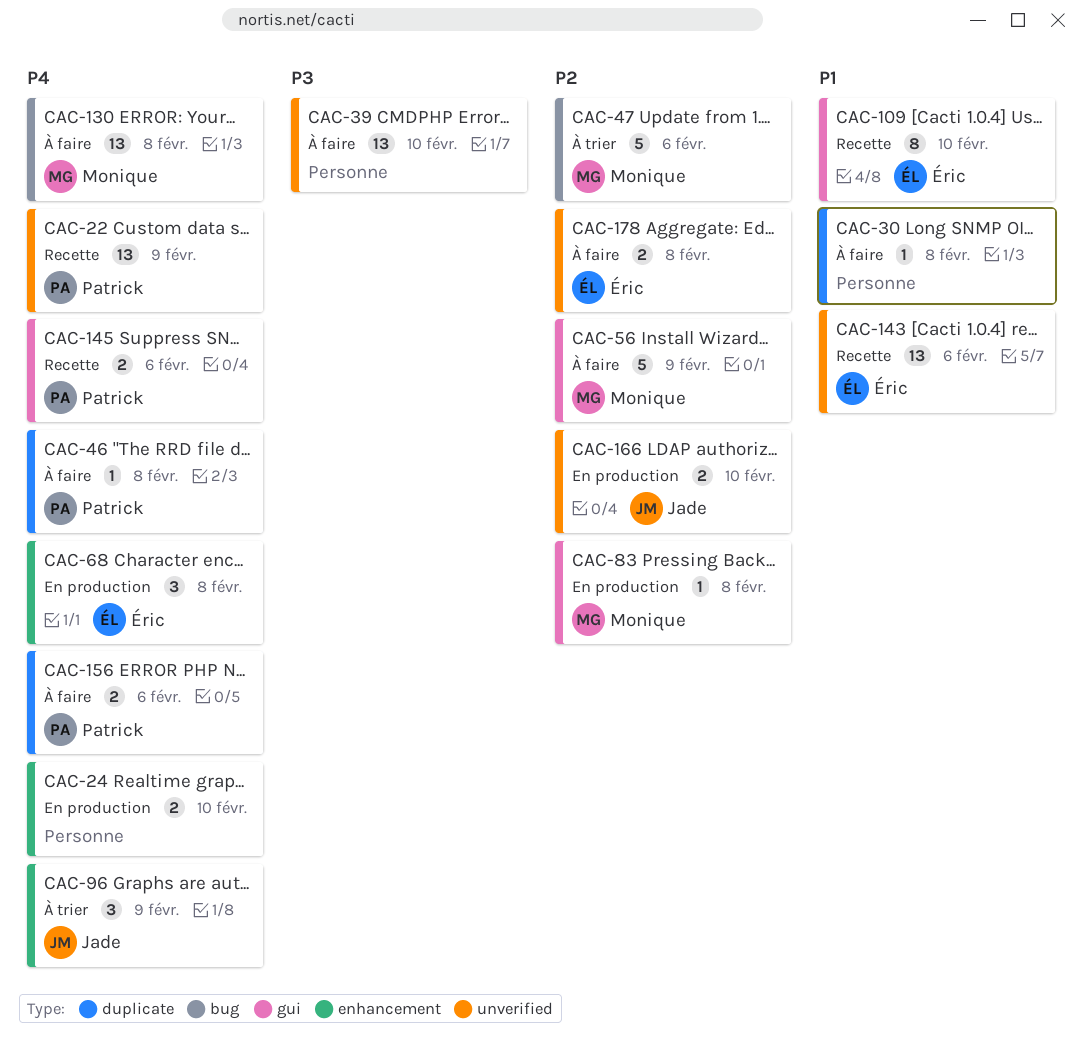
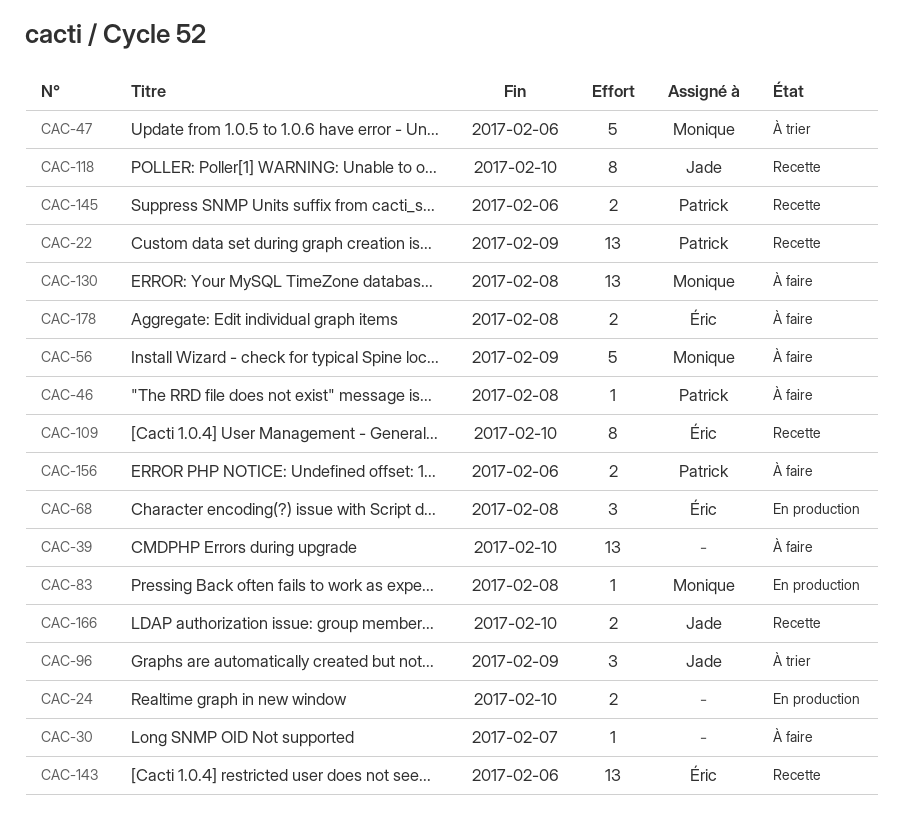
CAC-30, due: Feb 8 -> Feb 7
CAC-118: none -> present
CAC-166, status: En production -> Recette

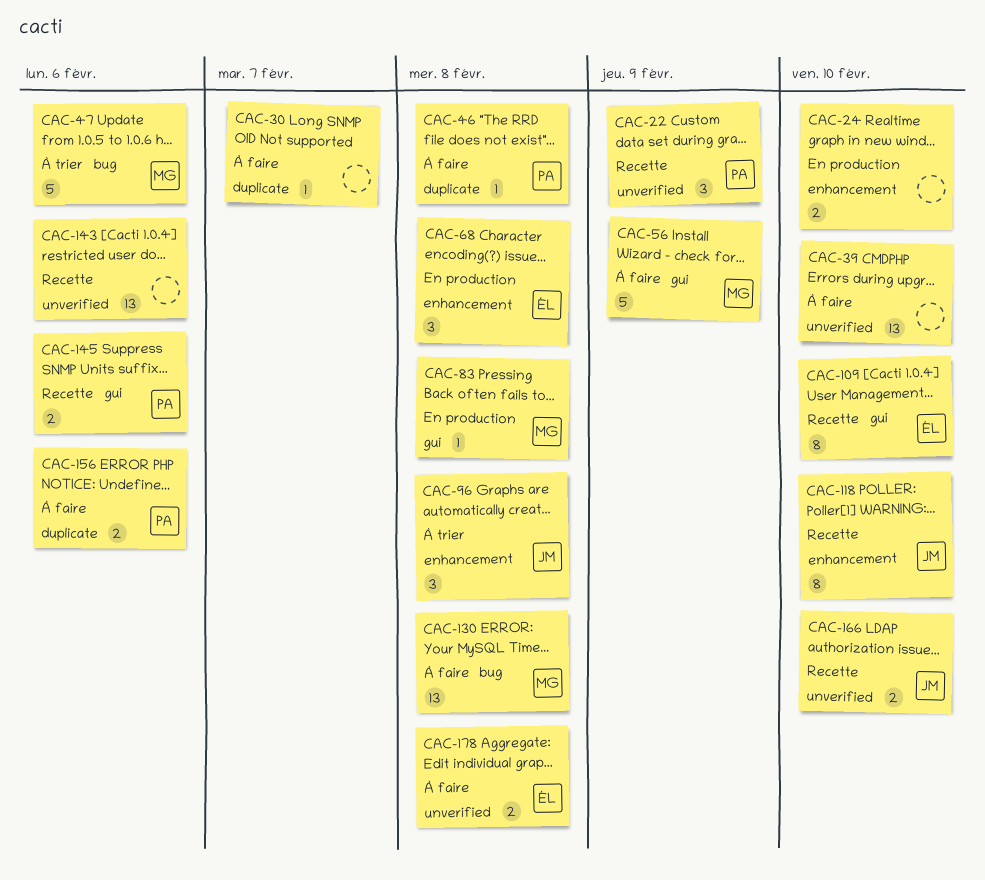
CAC-22, estimate: 13 -> 3
CAC-96, due: Feb 9 -> Feb 8
CAC-143, owner: Éric -> none

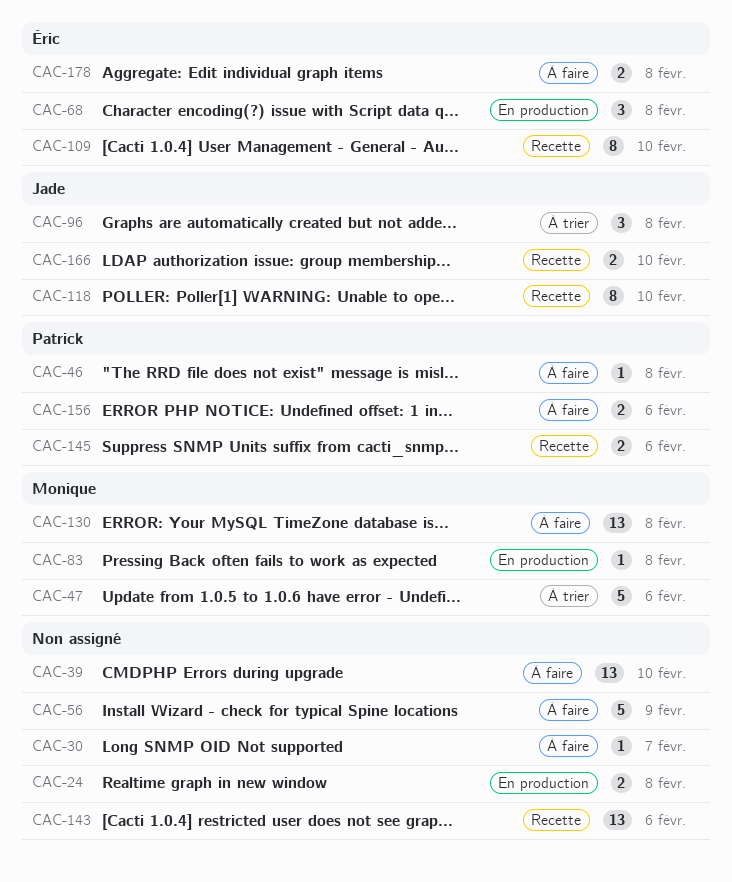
CAC-22: present -> none
CAC-24, due: Feb 10 -> Feb 8
CAC-56, owner: Monique -> none

